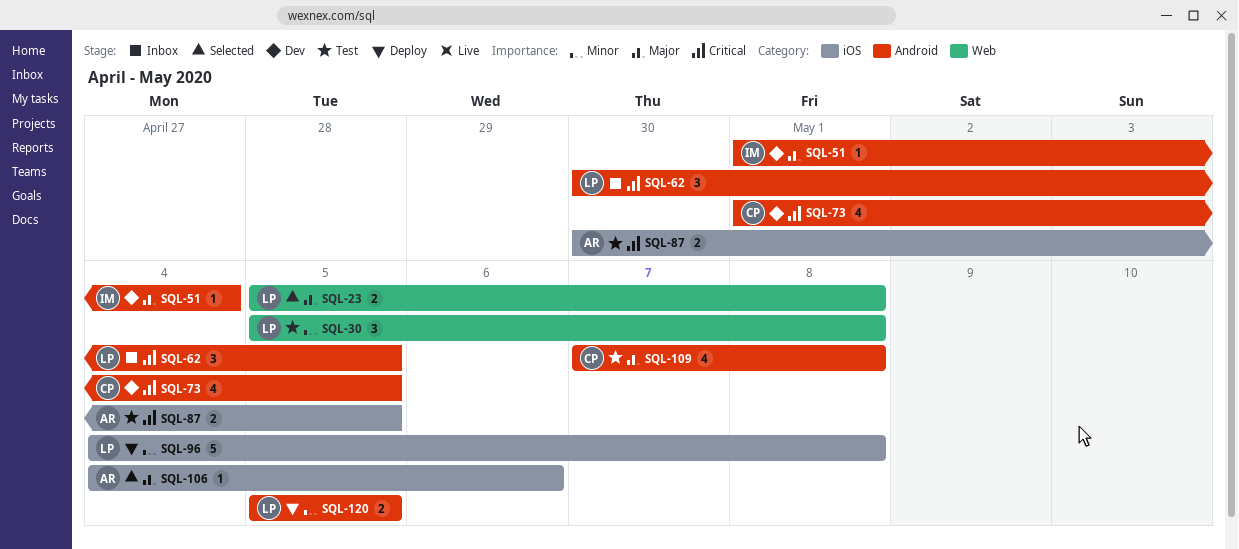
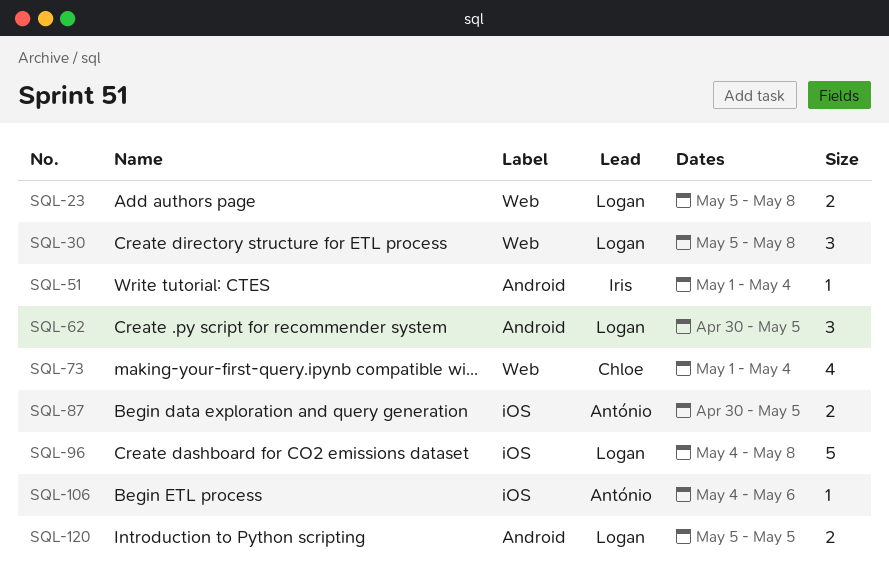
SQL-73, label: Android -> Web
SQL-73, due: May 5 -> May 4
SQL-109: present -> none

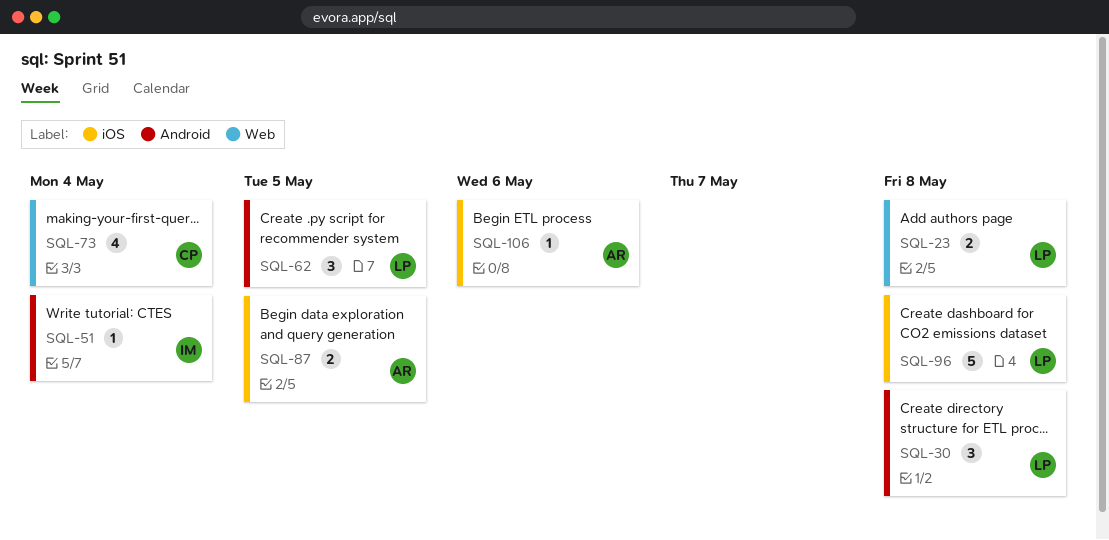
SQL-30, label: Web -> Android
SQL-120: present -> none

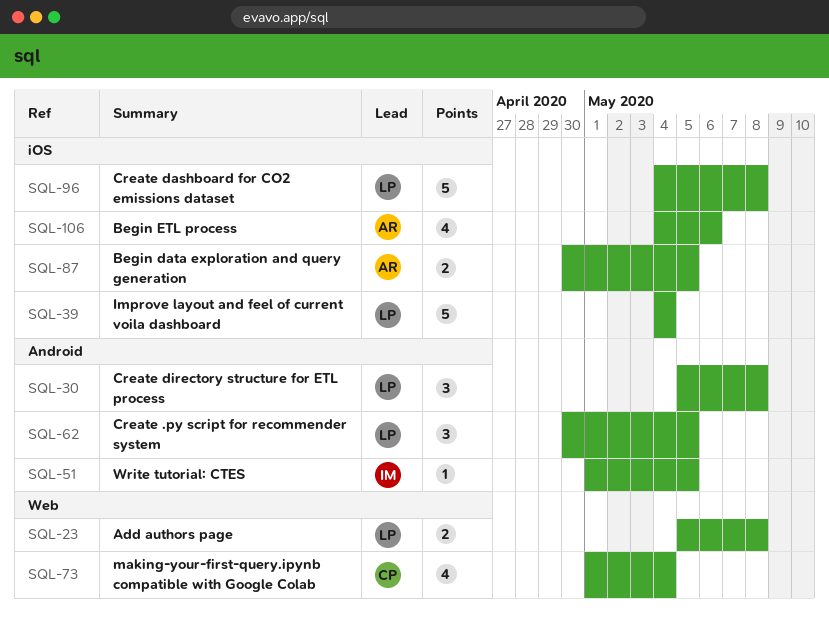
SQL-39: none -> present
SQL-51, due: May 4 -> May 5
SQL-106, estimate: 1 -> 4

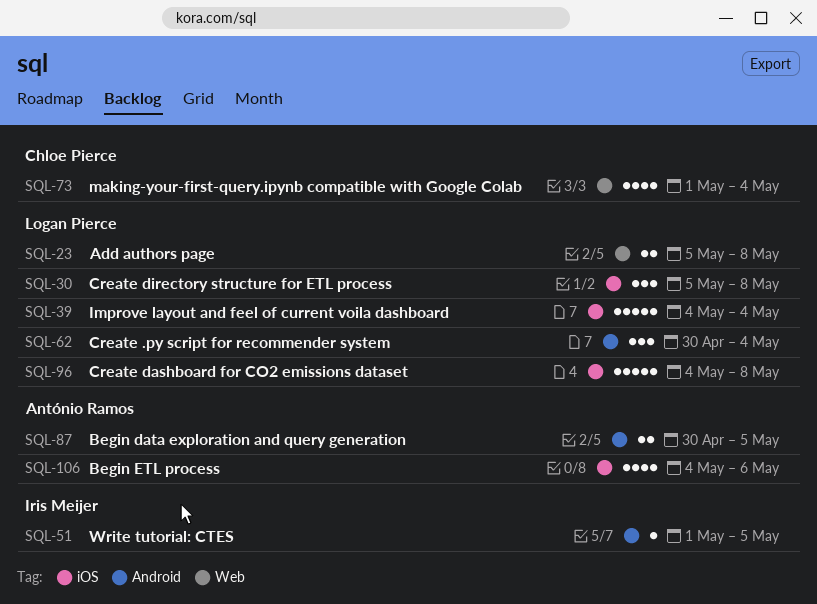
SQL-30, label: Android -> iOS
SQL-62, due: May 5 -> May 4
SQL-87, label: iOS -> Android

